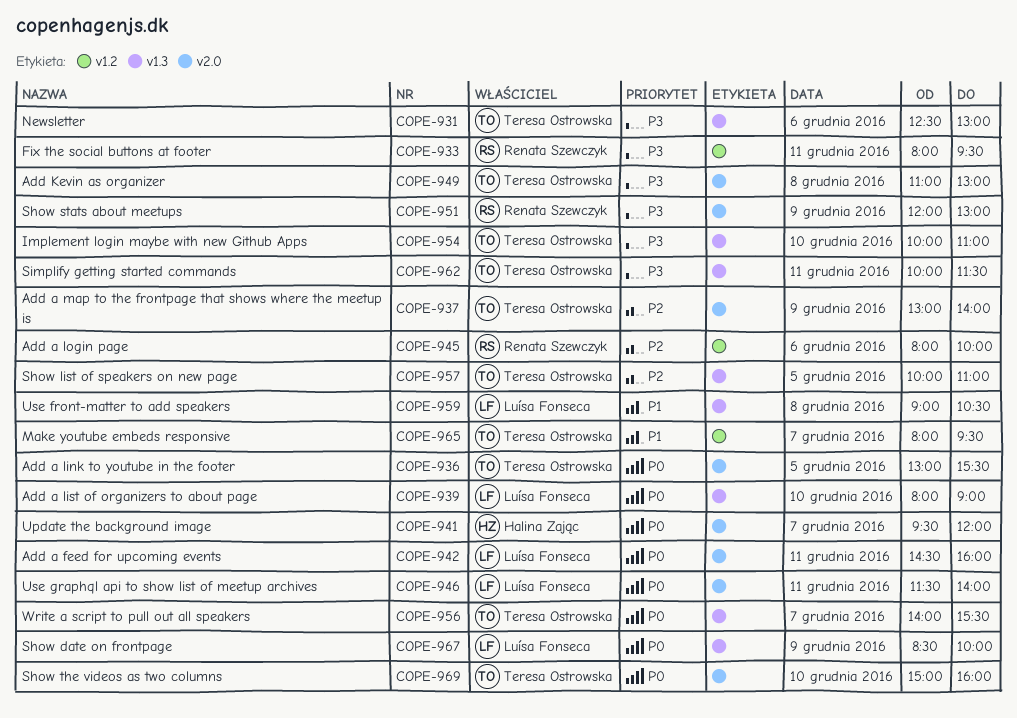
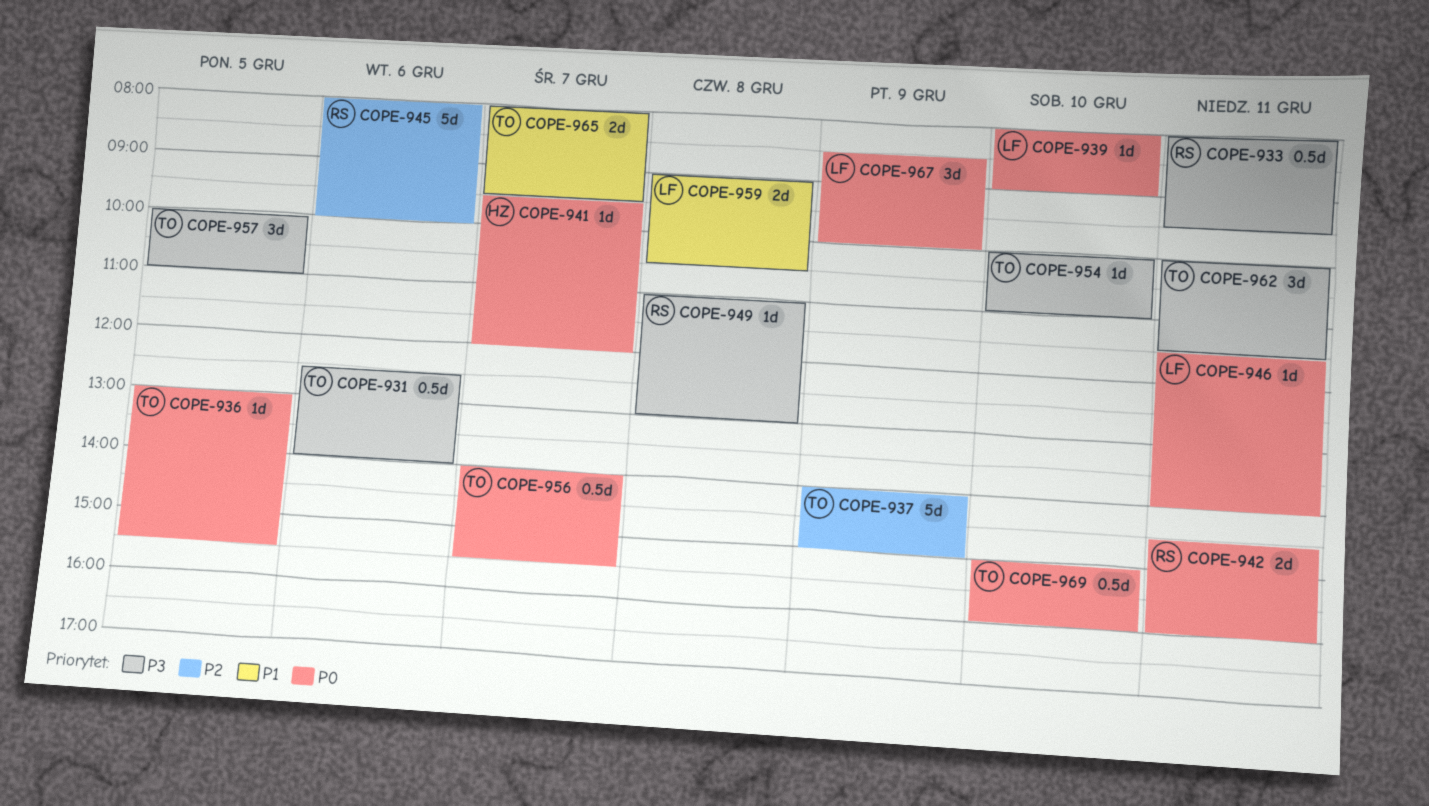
COPE-931, ends: 13:00 -> 14:00
COPE-937, begins: 13:00 -> 14:00
COPE-937, ends: 14:00 -> 15:00
COPE-942, owner: Luísa Fonseca -> Renata Szewczyk
COPE-949, owner: Teresa Ostrowska -> Renata Szewczyk
COPE-951: present -> none
COPE-957, priority: P2 -> P3

